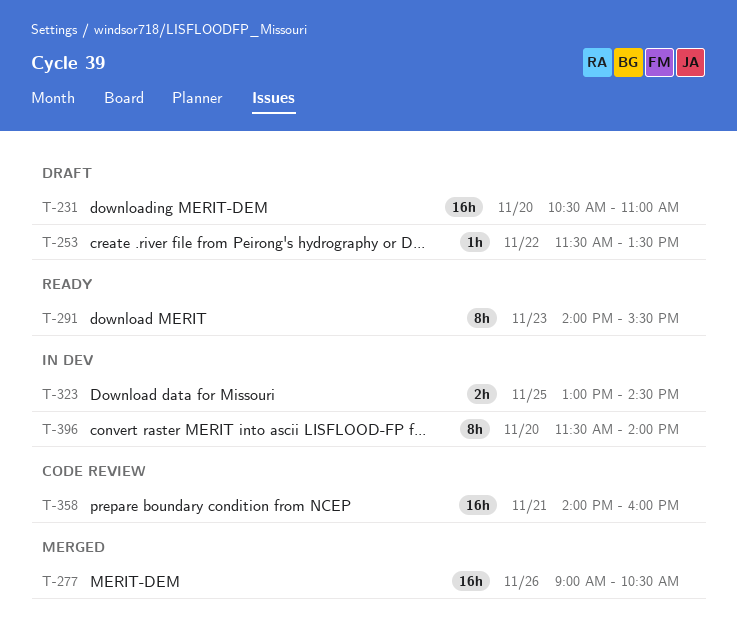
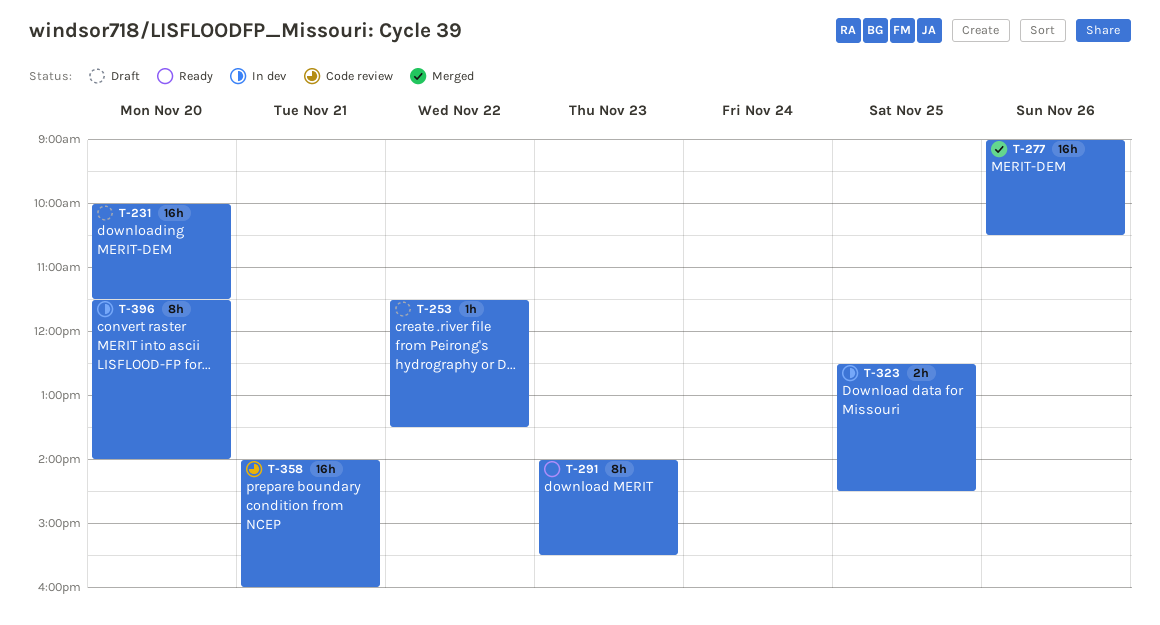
T-231, begins: 10:30 -> 10:00
T-231, ends: 11:00 -> 11:30
T-323, begins: 13:00 -> 12:30

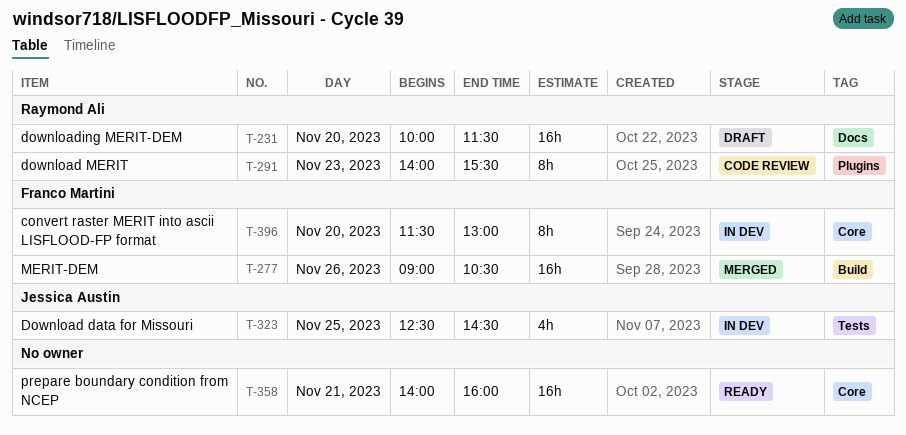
T-253: present -> none
T-291, status: Ready -> Code review
T-323, estimate: 2h -> 4h
T-358, status: Code review -> Ready
T-396, ends: 14:00 -> 13:00

